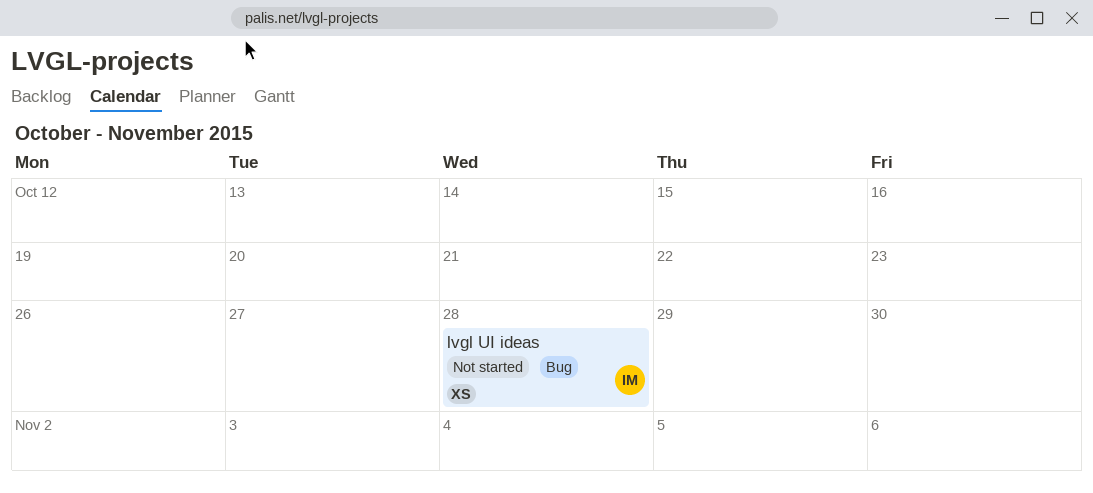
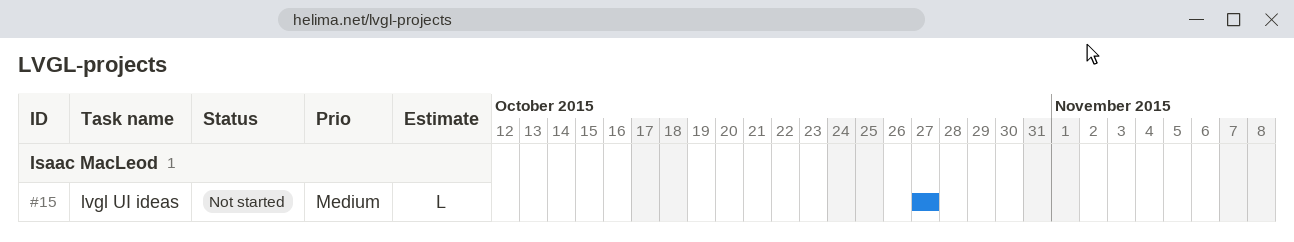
lvgl UI ideas, estimate: XS -> L
lvgl UI ideas, due: Oct 28 -> Oct 27

